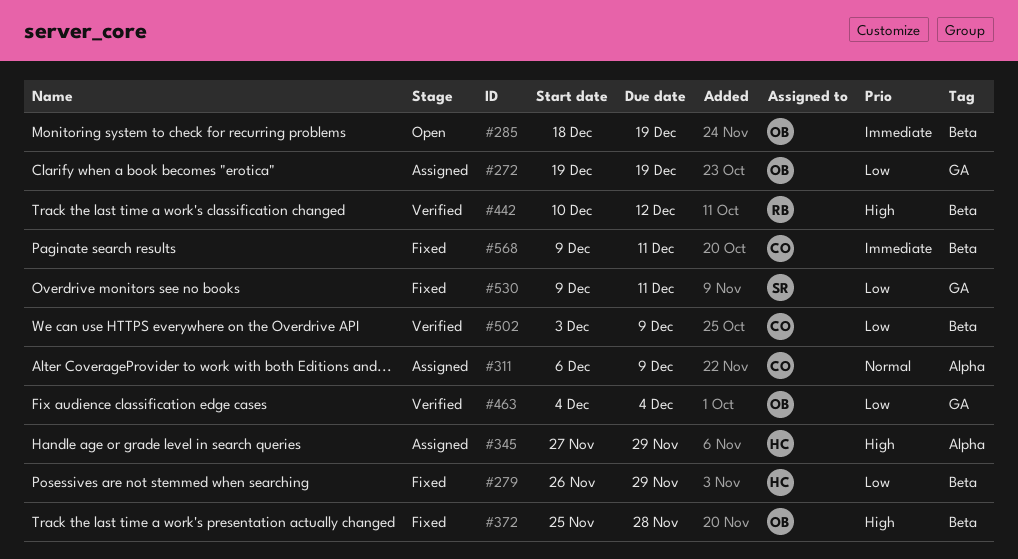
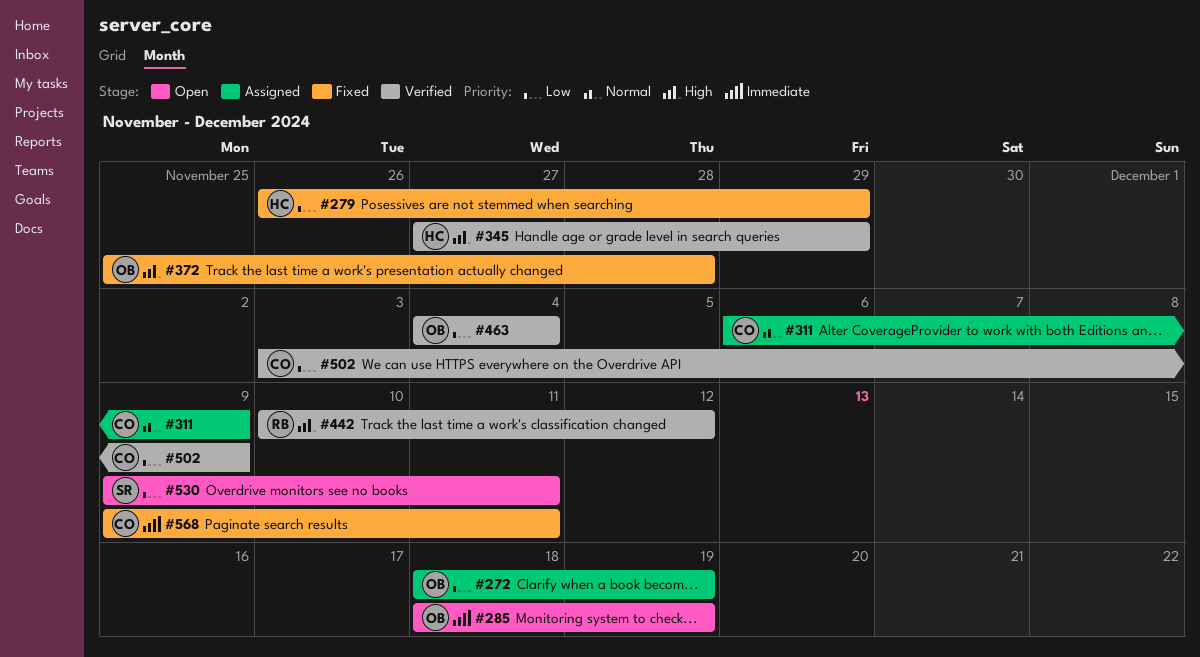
#272, start: Dec 19 -> Dec 18
#345, status: Assigned -> Verified
#530, status: Fixed -> Open

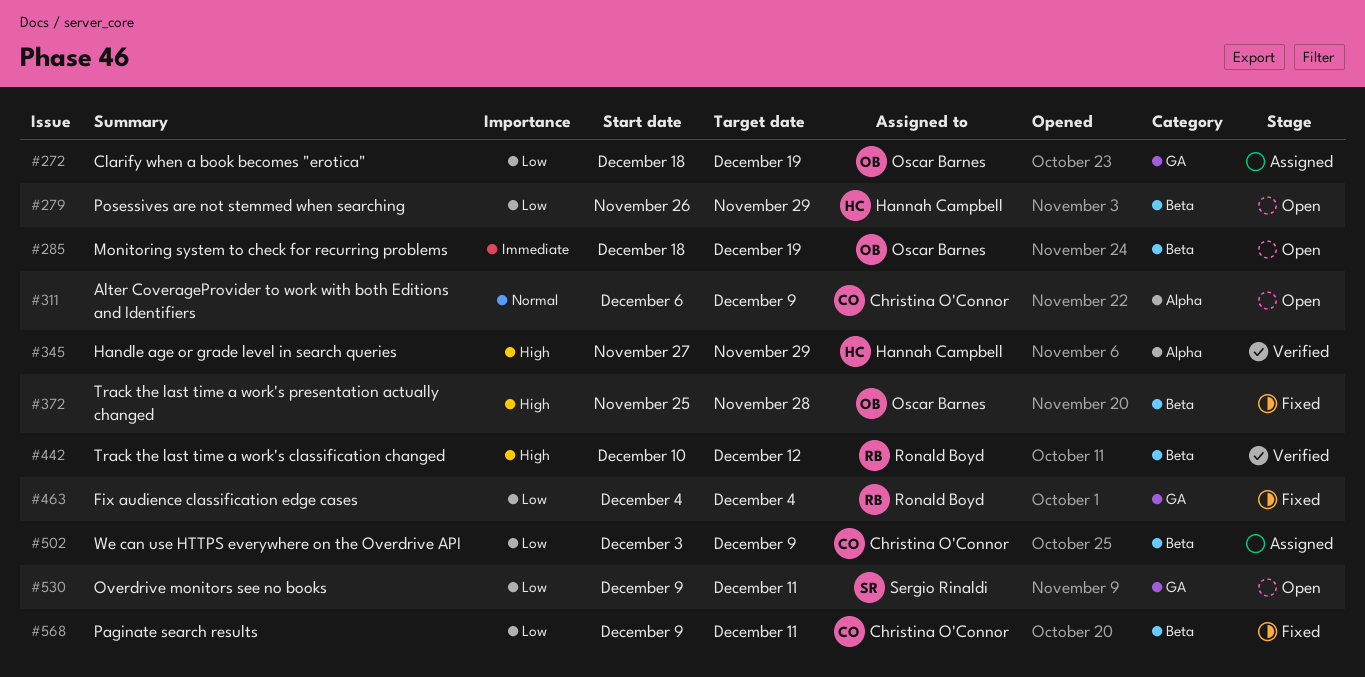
#279, status: Fixed -> Open
#311, status: Assigned -> Open
#463, status: Verified -> Fixed
#463, owner: Oscar Barnes -> Ronald Boyd
#502, status: Verified -> Assigned
#568, priority: Immediate -> Low

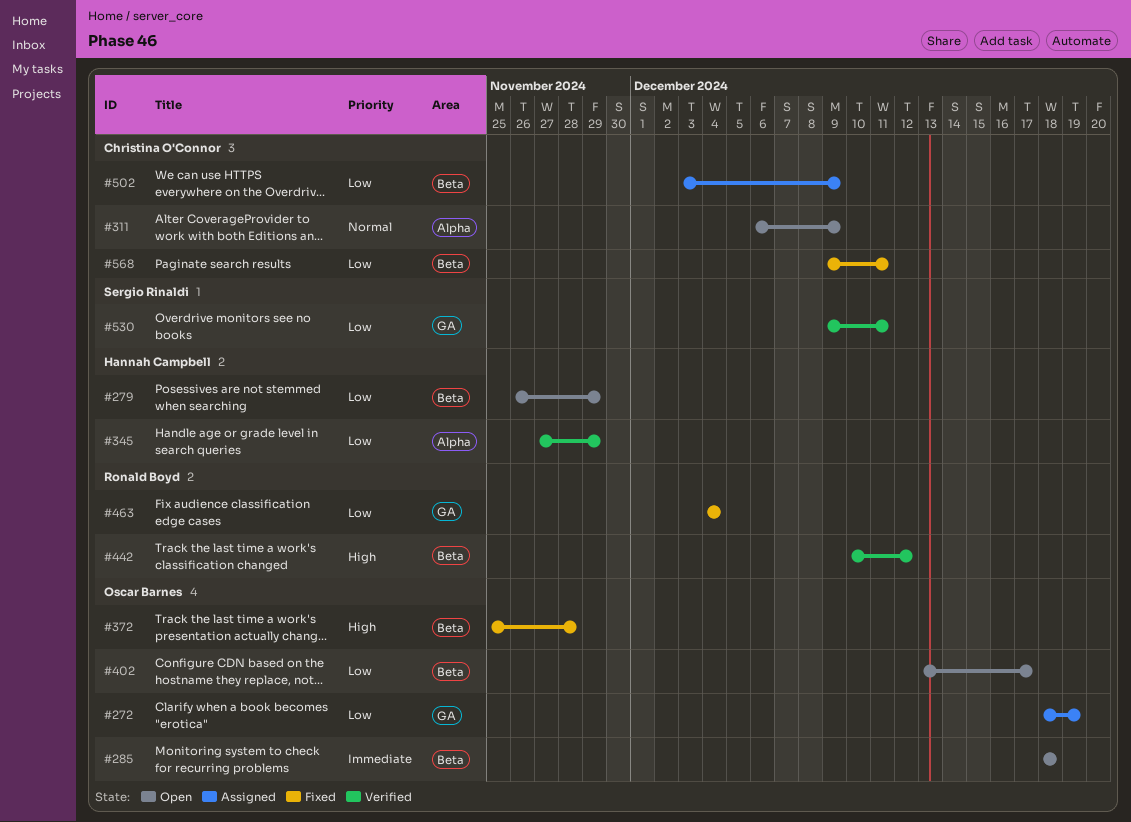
#285, due: Dec 19 -> Dec 18
#345, priority: High -> Low
#402: none -> present
#530, status: Open -> Verified

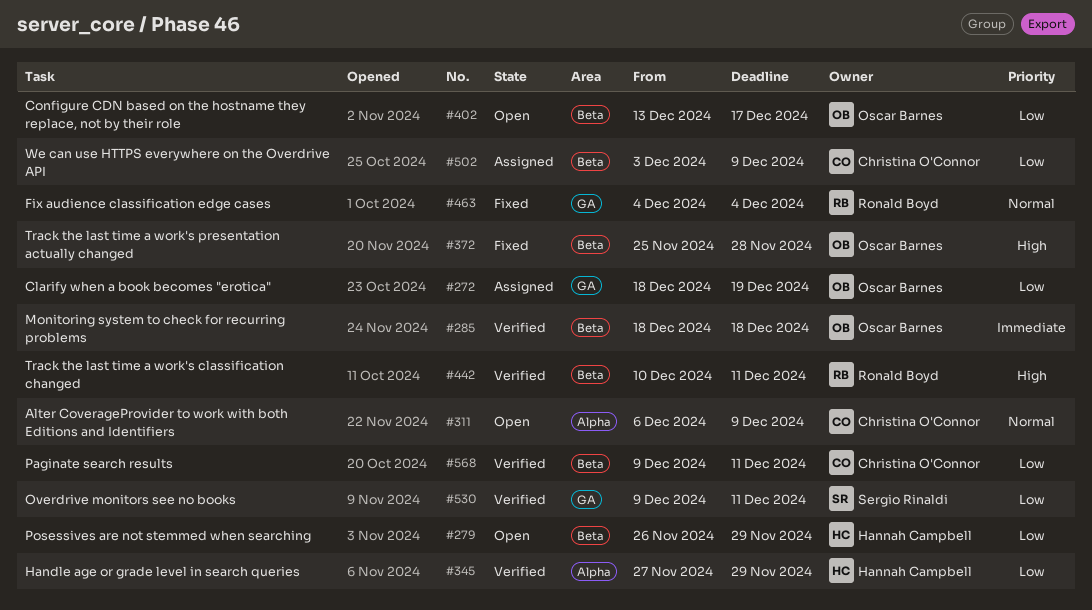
#285, status: Open -> Verified
#442, due: Dec 12 -> Dec 11
#463, priority: Low -> Normal
#568, status: Fixed -> Verified

